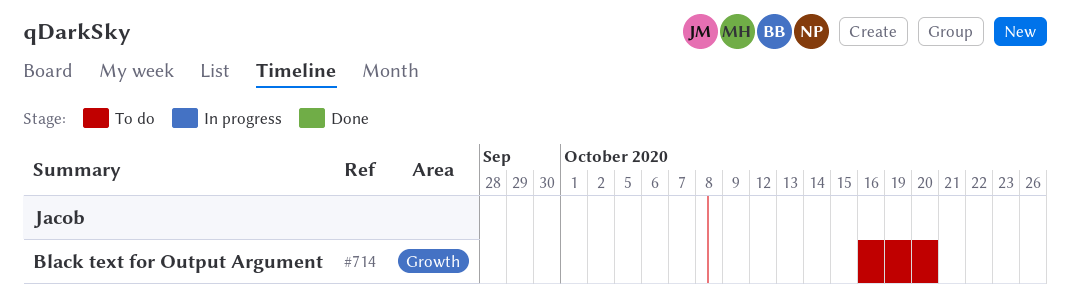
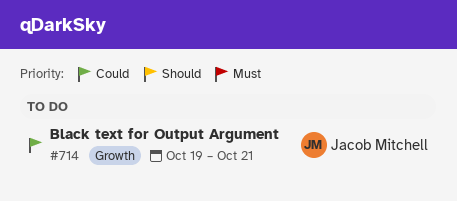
#714, start: Oct 16 -> Oct 19
#714, due: Oct 20 -> Oct 21

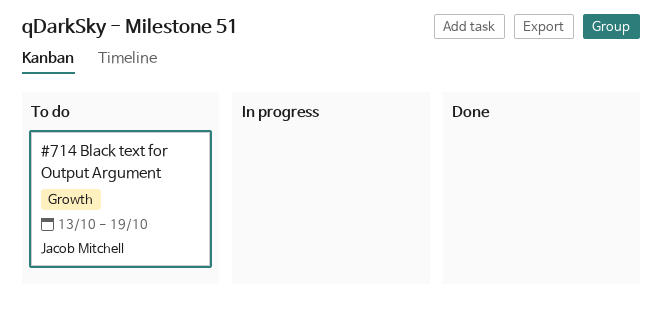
#714, start: Oct 19 -> Oct 13
#714, due: Oct 21 -> Oct 19

